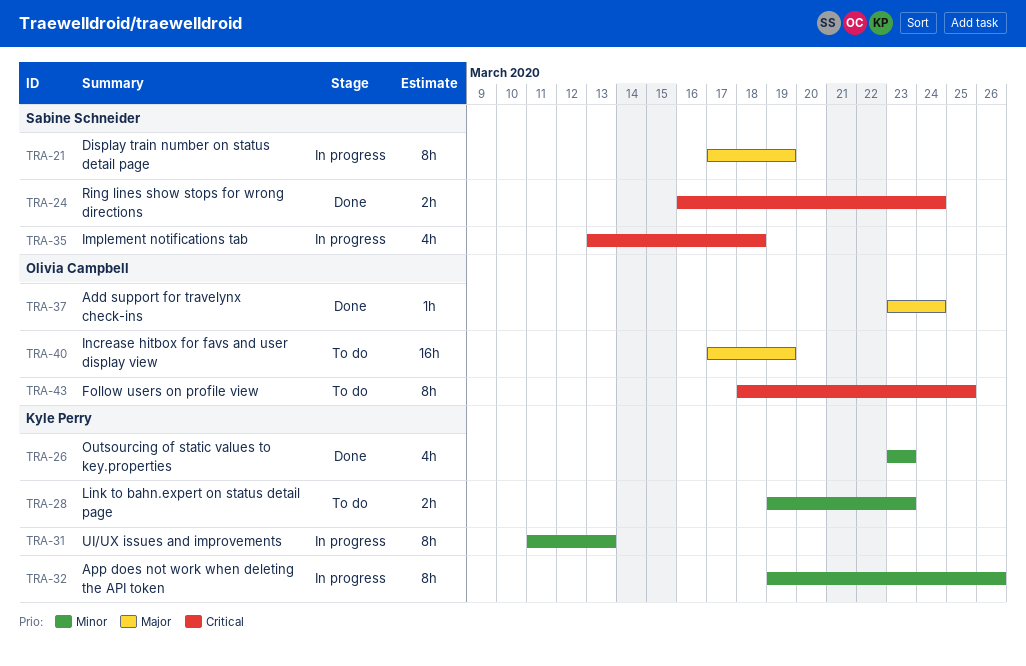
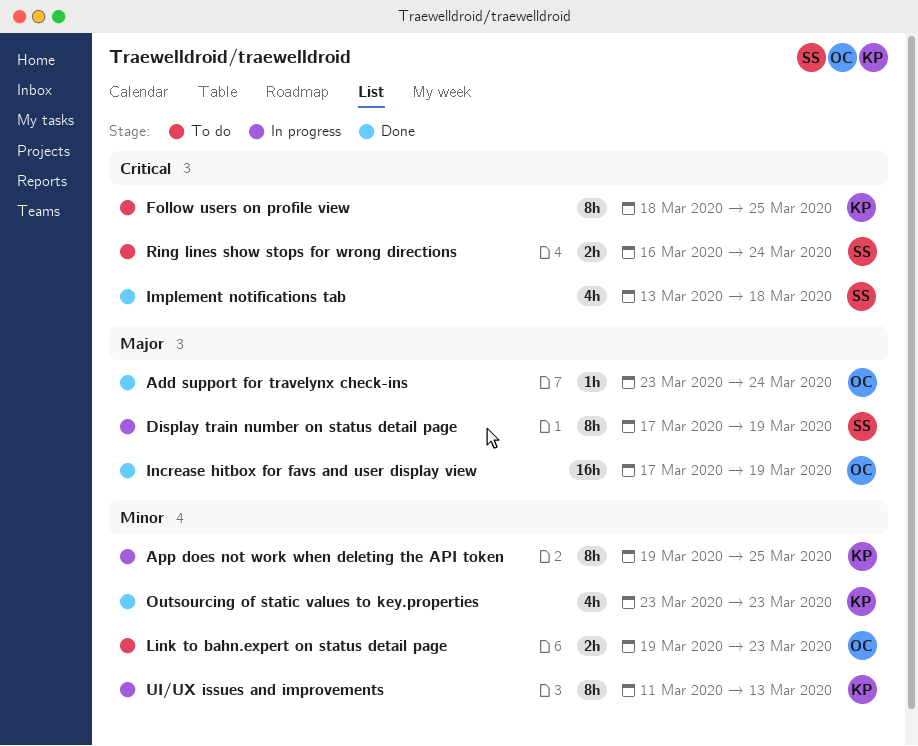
App does not work when deleting the API token, due: Mar 26 -> Mar 25
Follow users on profile view, owner: Olivia Campbell -> Kyle Perry
Implement notifications tab, status: In progress -> Done
Increase hitbox for favs and user display view, status: To do -> Done
Link to bahn.expert on status detail page, owner: Kyle Perry -> Olivia Campbell
Ring lines show stops for wrong directions, status: Done -> To do

